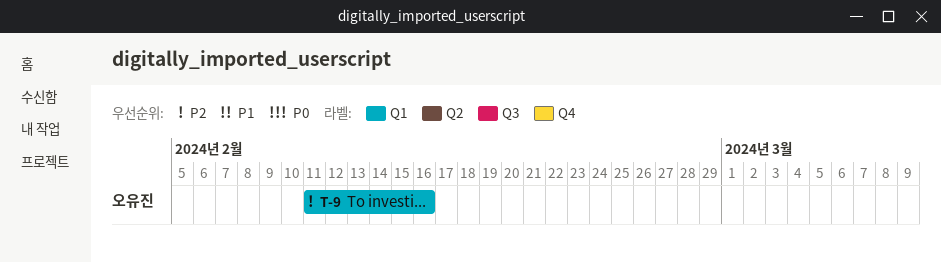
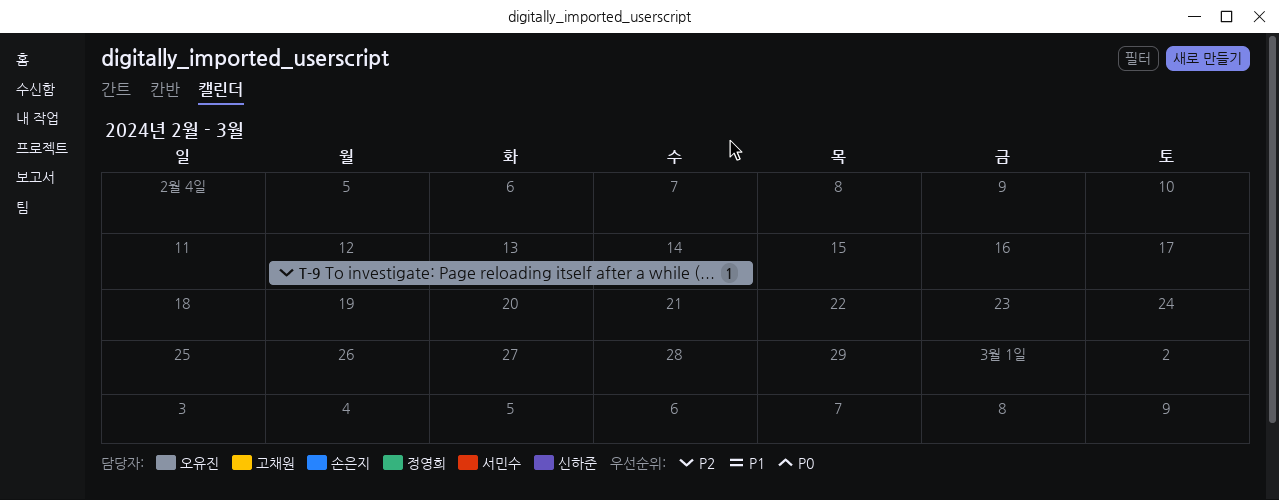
T-9, start: Feb 11 -> Feb 12
T-9, due: Feb 16 -> Feb 14

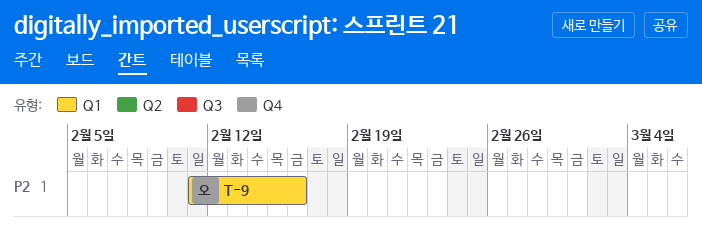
T-9, start: Feb 12 -> Feb 11
T-9, due: Feb 14 -> Feb 16

